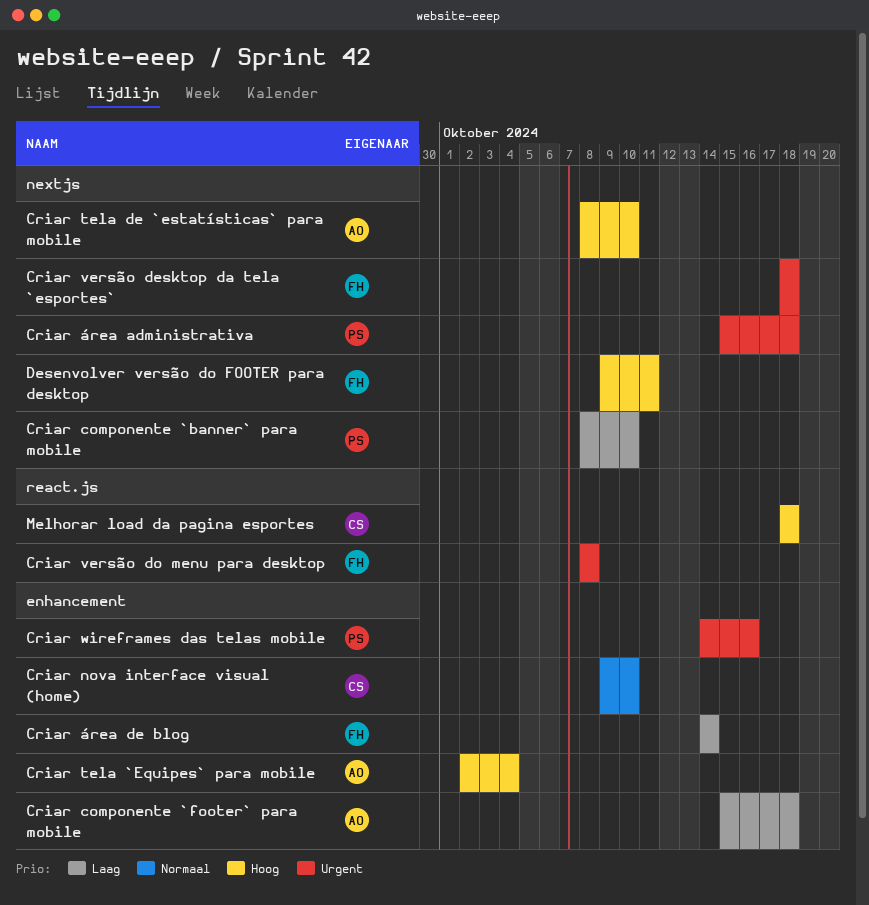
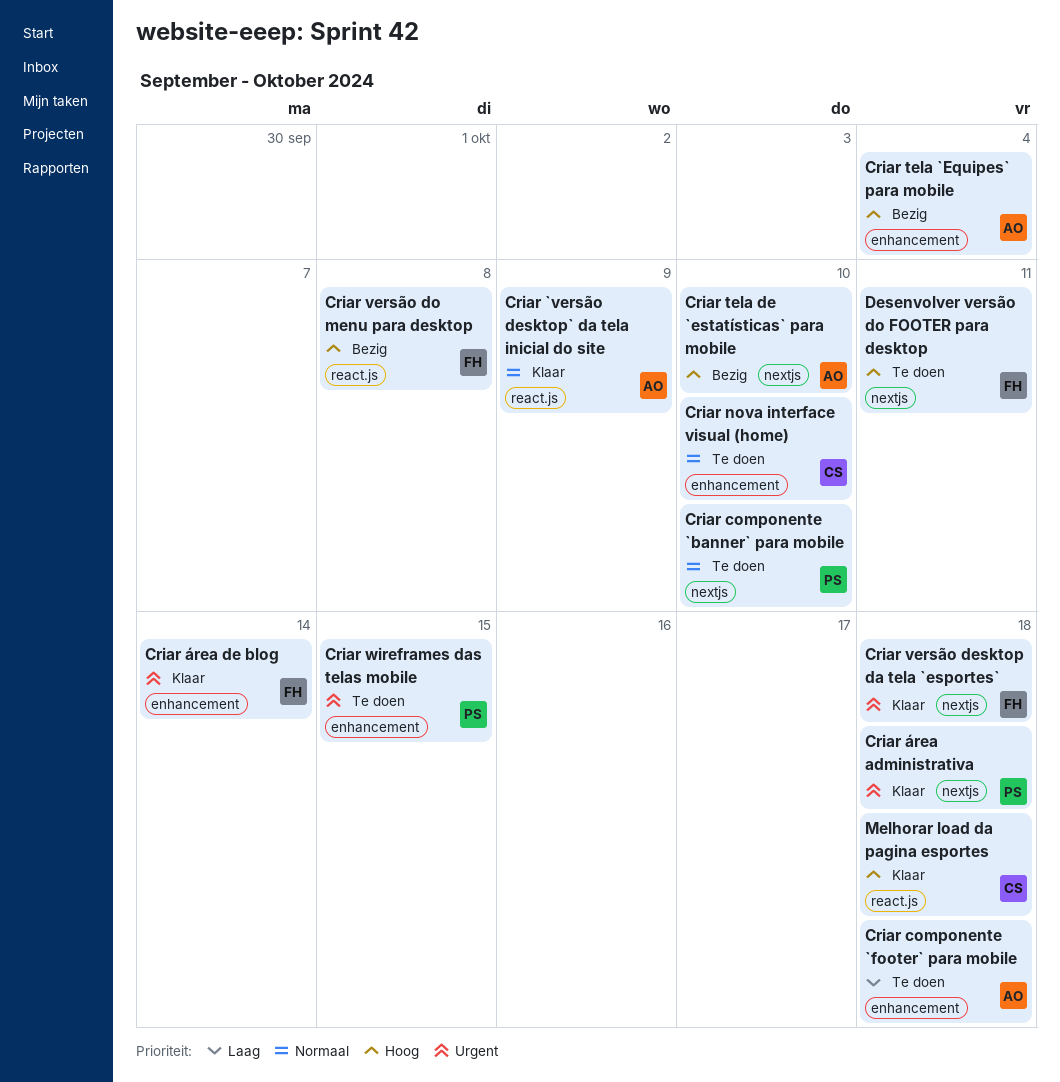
Criar `versão desktop` da tela inicial do site: none -> present
Criar componente `banner` para mobile, priority: Laag -> Normaal
Criar versão do menu para desktop, priority: Urgent -> Hoog
Criar wireframes das telas mobile, due: Oct 16 -> Oct 15
Criar área de blog, priority: Laag -> Urgent

